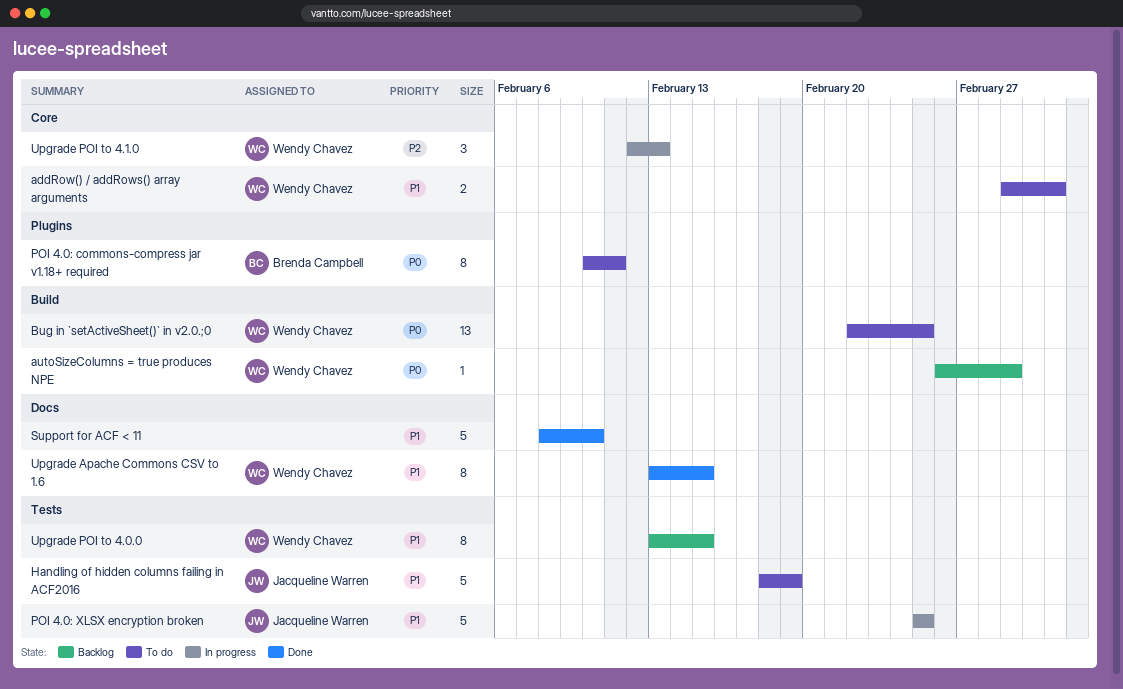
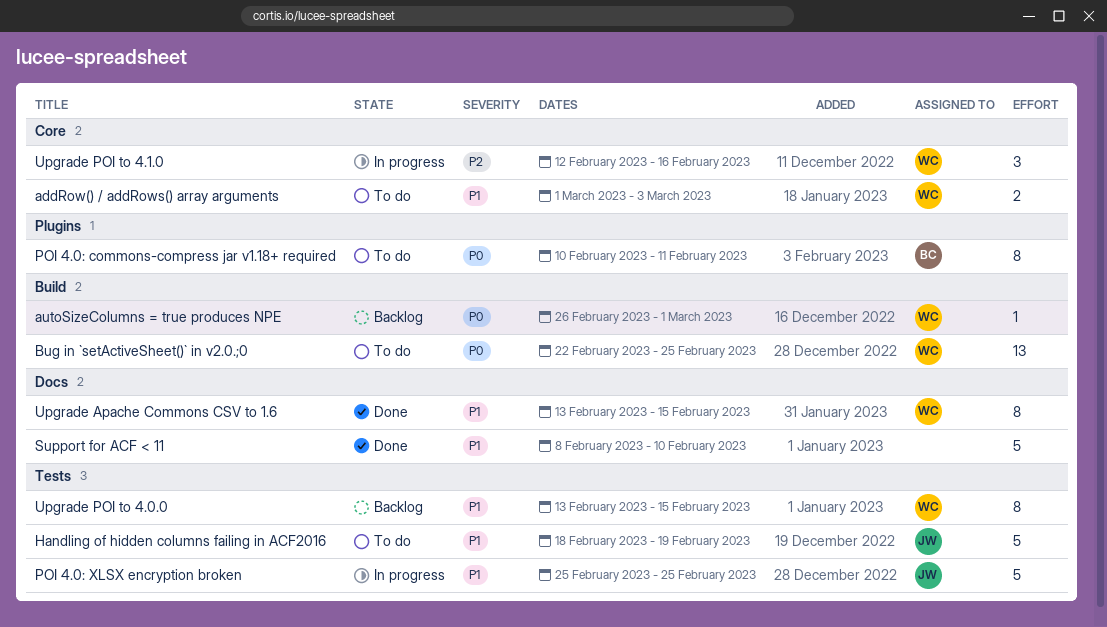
Upgrade POI to 4.1.0, due: Feb 13 -> Feb 16

